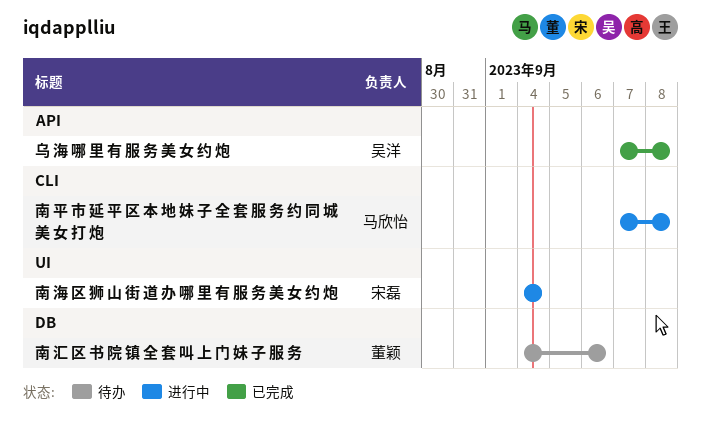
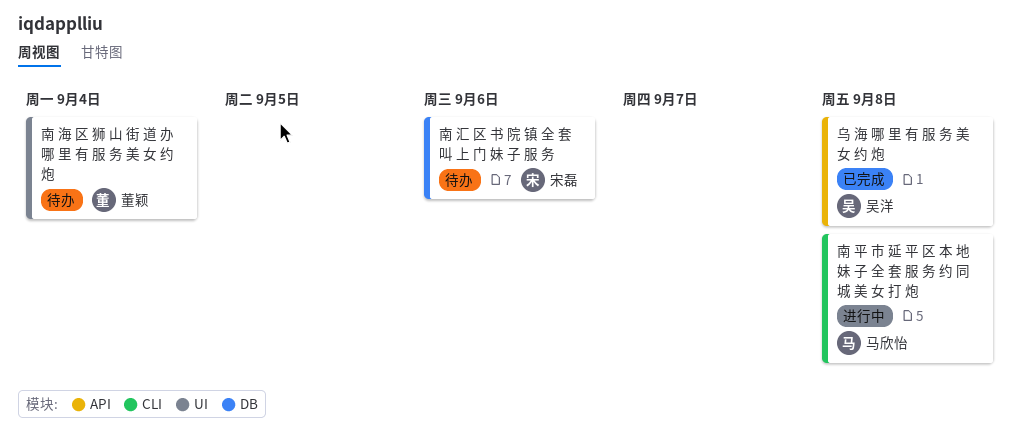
南 汇 区 书 院 镇 全 套 叫 上 门 妹 子 服 务, owner: 董颖 -> 宋磊
南 海 区 狮 山 街 道 办 哪 里 有 服 务 美 女 约 炮, status: 进行中 -> 待办
南 海 区 狮 山 街 道 办 哪 里 有 服 务 美 女 约 炮, owner: 宋磊 -> 董颖

